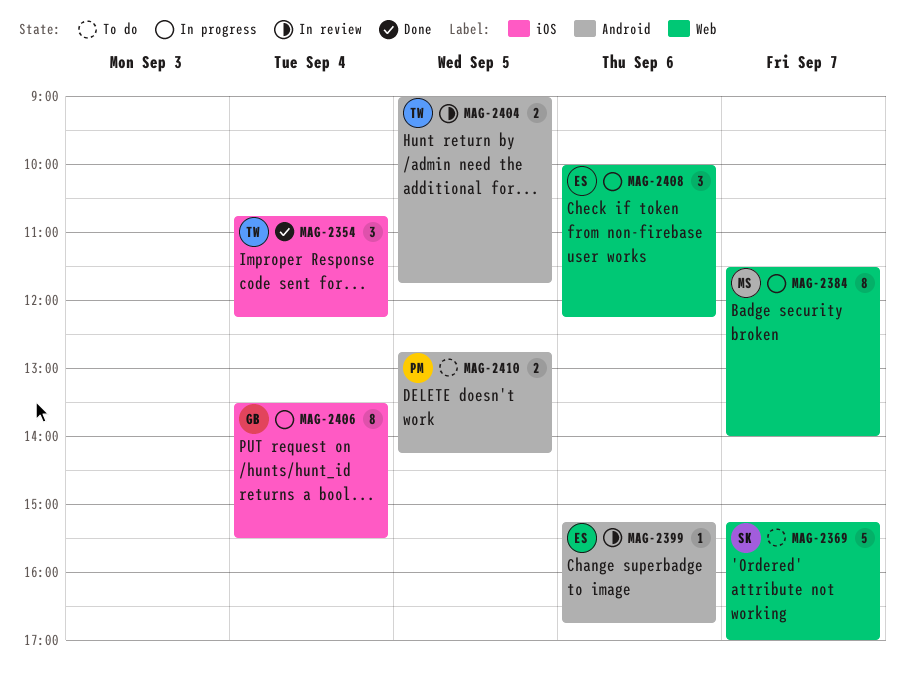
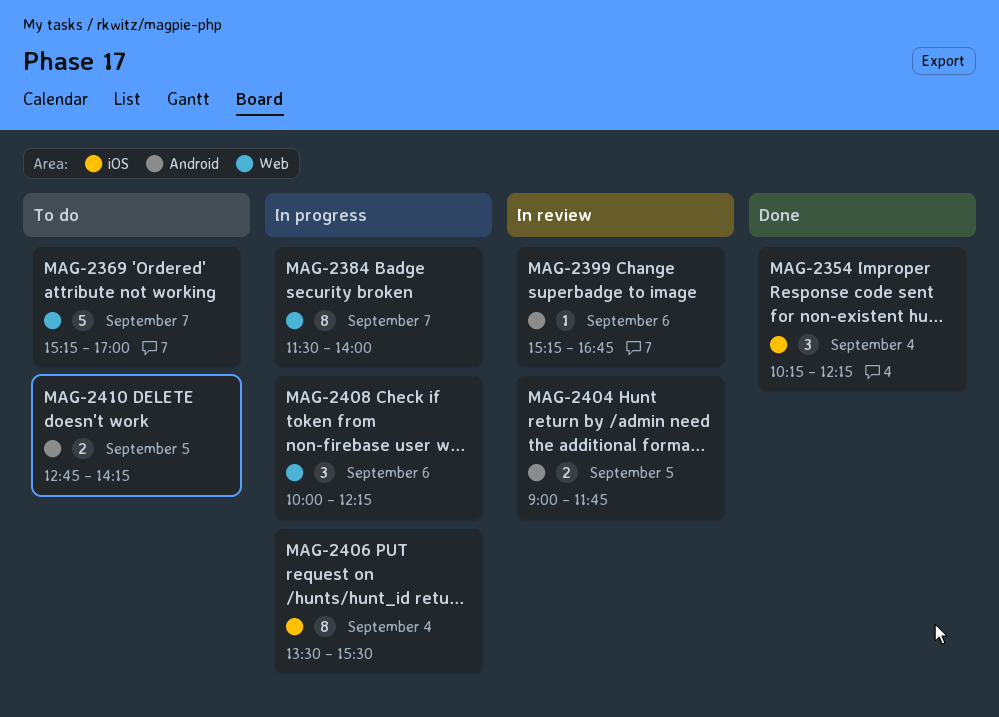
MAG-2354, begins: 10:45 -> 10:15

